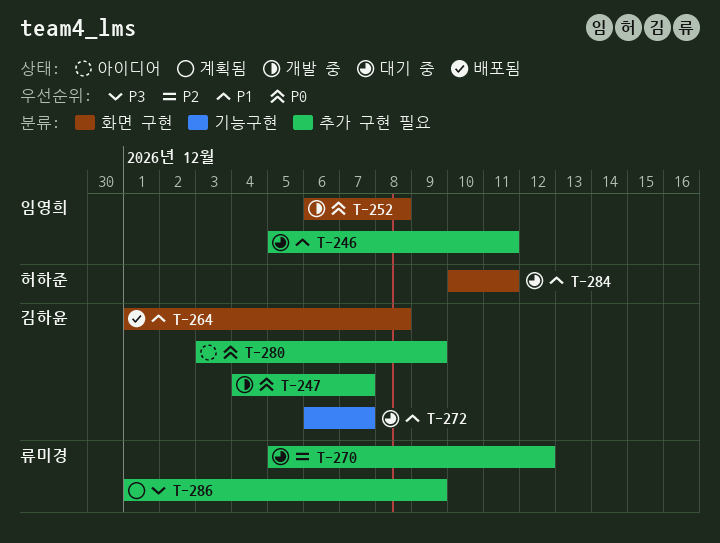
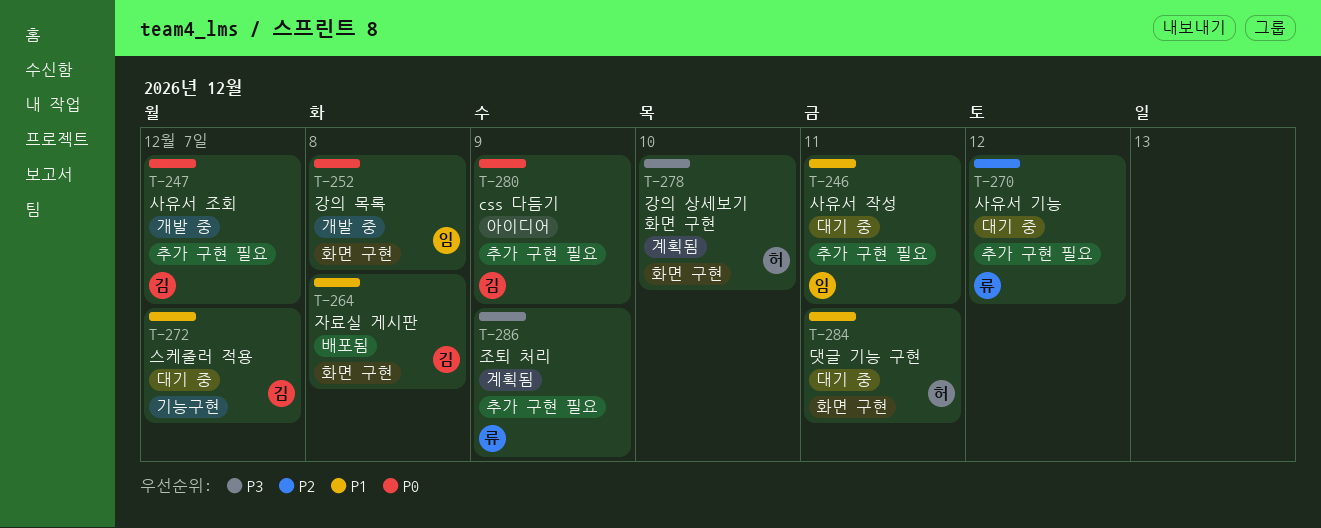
T-278: none -> present

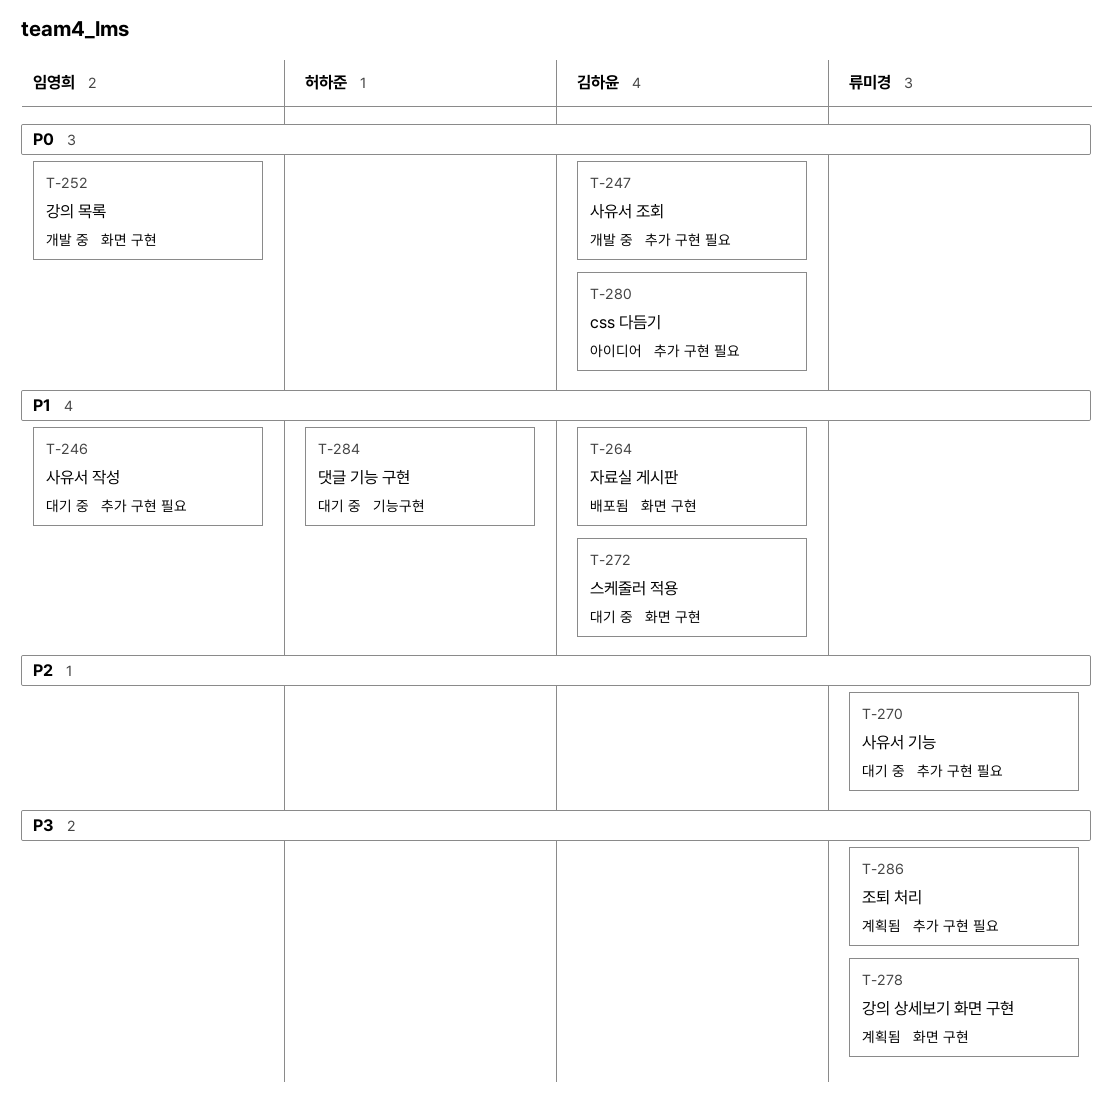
T-272, label: 기능구현 -> 화면 구현
T-278, owner: 허하준 -> 류미경
T-284, label: 화면 구현 -> 기능구현

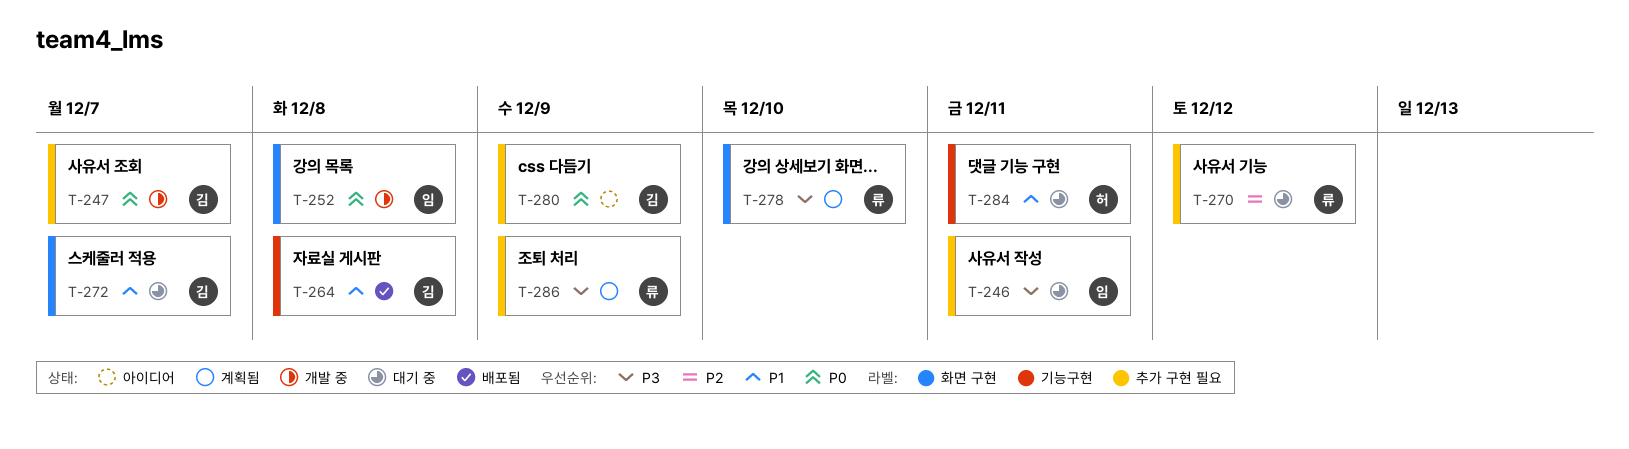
T-246, priority: P1 -> P3
T-264, label: 화면 구현 -> 기능구현

